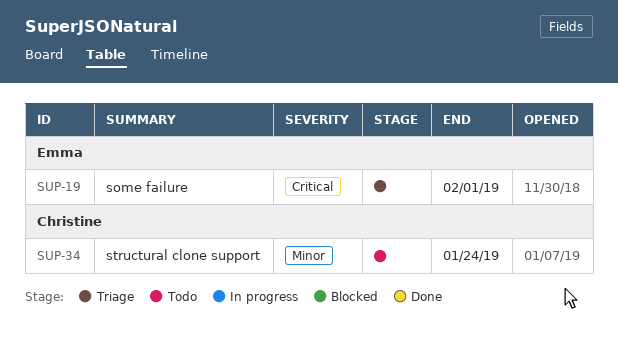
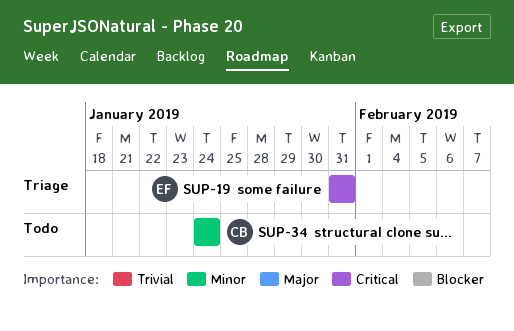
SUP-19, due: Feb 1 -> Jan 31

